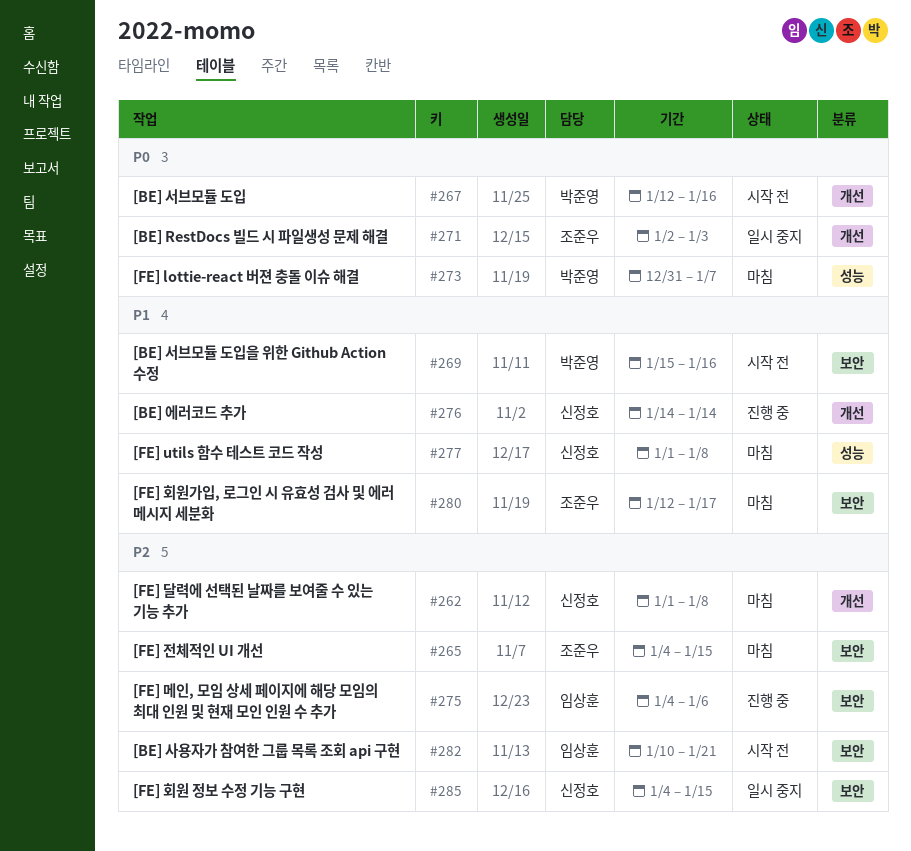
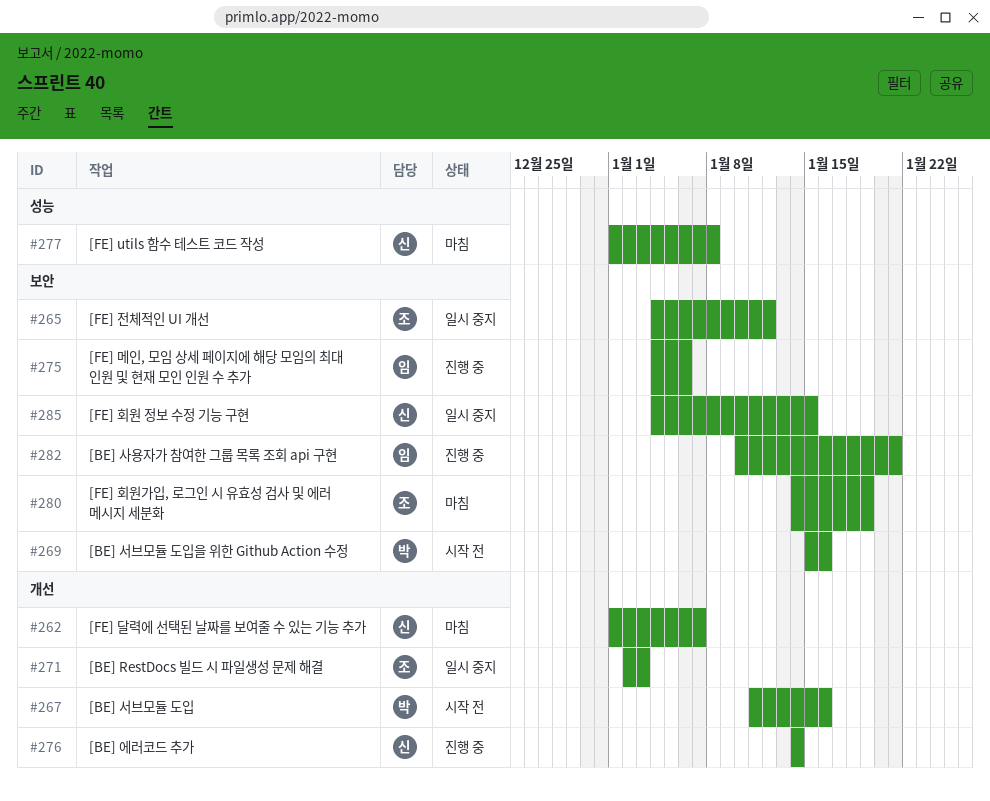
#262, due: Jan 8 -> Jan 7
#265, status: 마침 -> 일시 중지
#265, due: Jan 15 -> Jan 12
#267, start: Jan 12 -> Jan 11
#273: present -> none
#280, start: Jan 12 -> Jan 14
#280, due: Jan 17 -> Jan 19
#282, status: 시작 전 -> 진행 중

